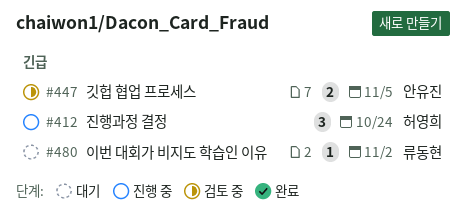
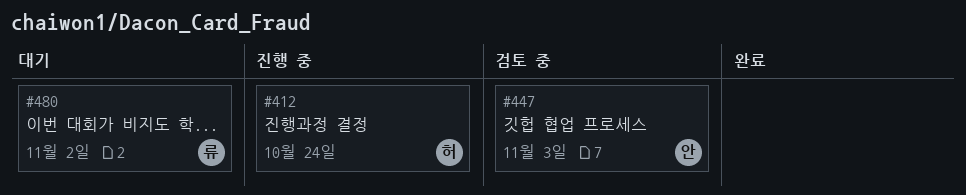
#447, due: Nov 5 -> Nov 3

